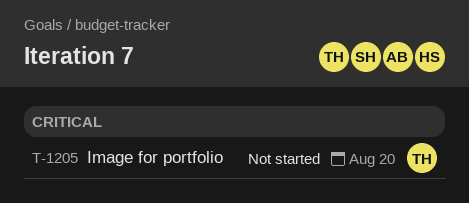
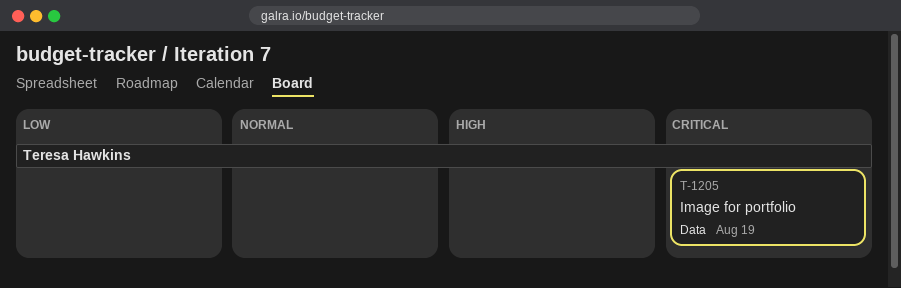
T-1205, due: Aug 20 -> Aug 19

